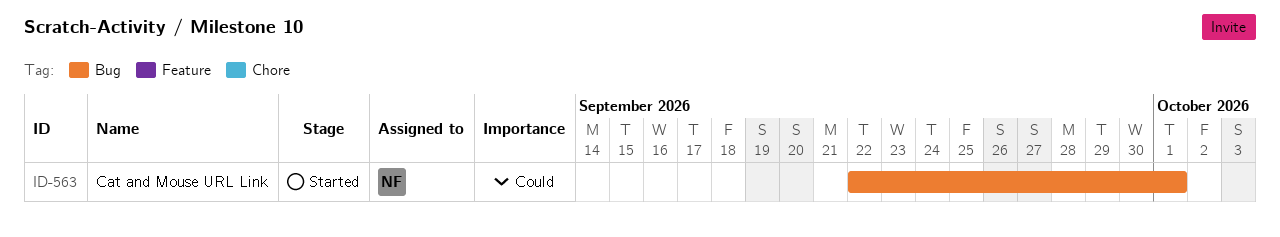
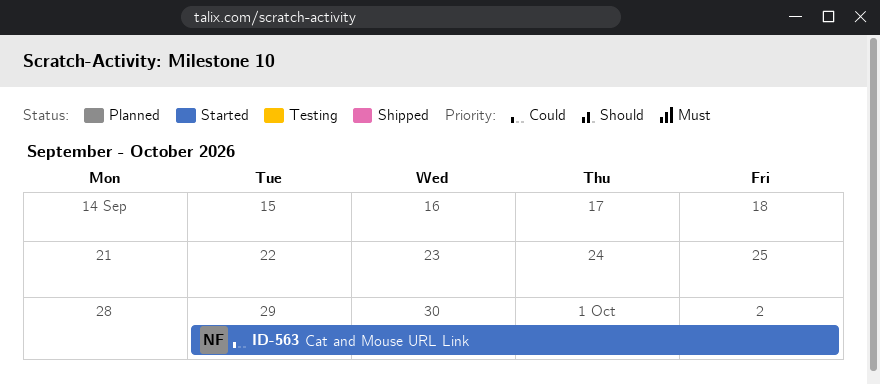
ID-563, start: Sep 22 -> Sep 29
ID-563, due: Oct 1 -> Oct 2

